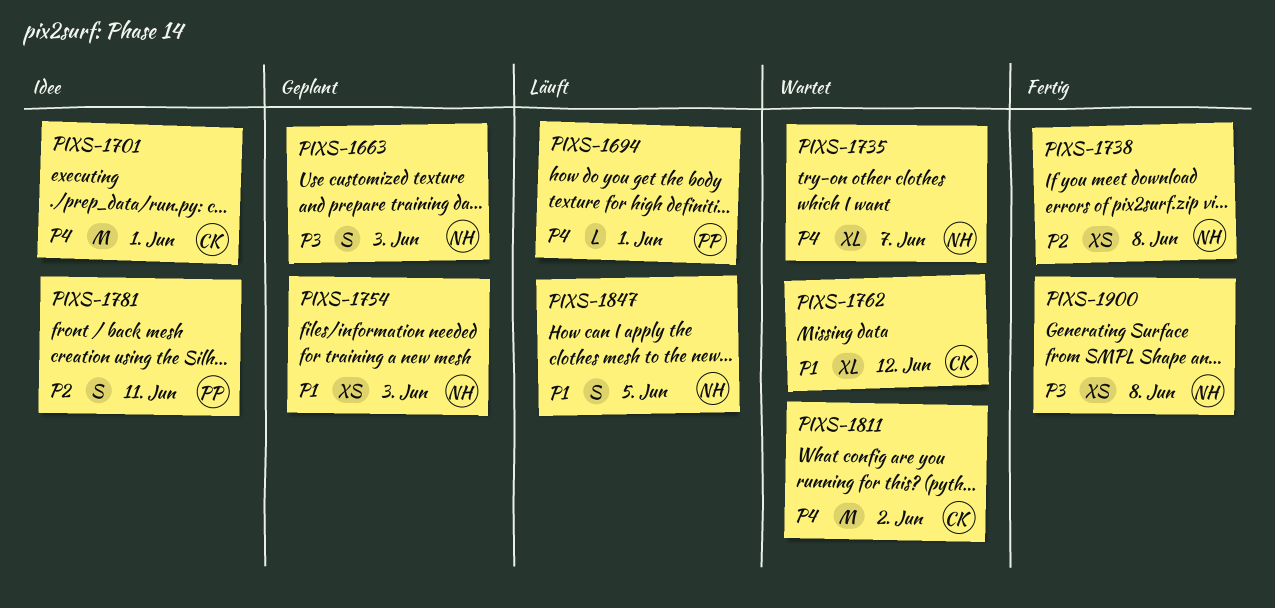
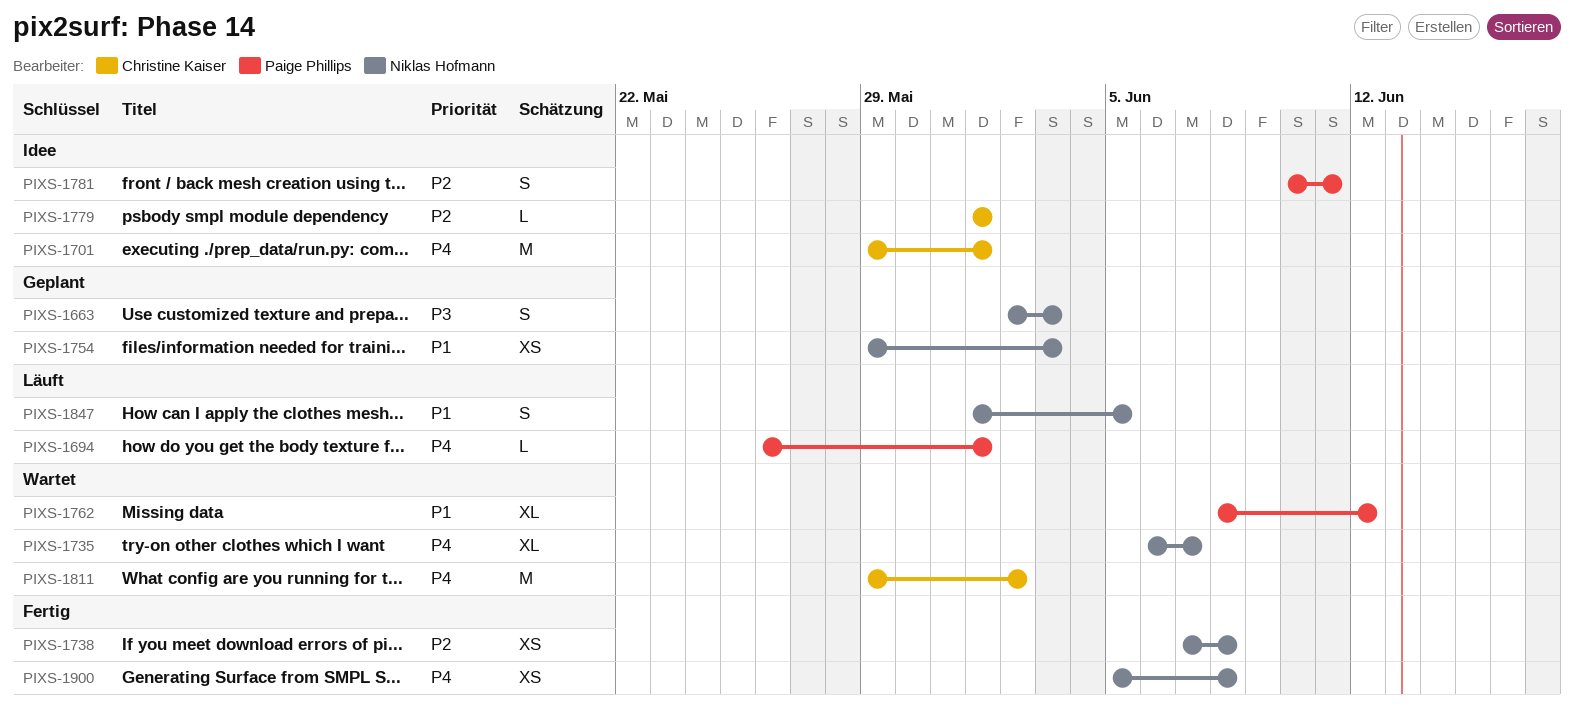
PIXS-1762, owner: Christine Kaiser -> Paige Phillips
PIXS-1779: none -> present
PIXS-1900, priority: P3 -> P4

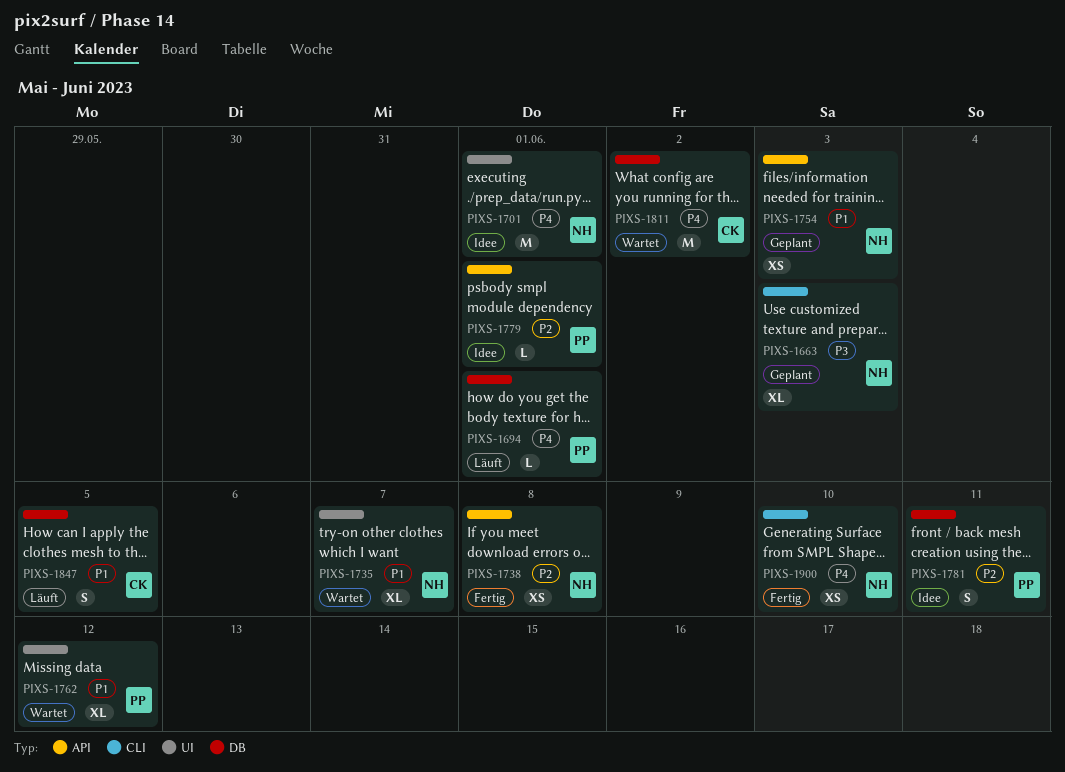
PIXS-1663, estimate: S -> XL
PIXS-1701, owner: Christine Kaiser -> Niklas Hofmann
PIXS-1735, priority: P4 -> P1
PIXS-1779, owner: Christine Kaiser -> Paige Phillips
PIXS-1847, owner: Niklas Hofmann -> Christine Kaiser
PIXS-1900, due: Jun 8 -> Jun 10

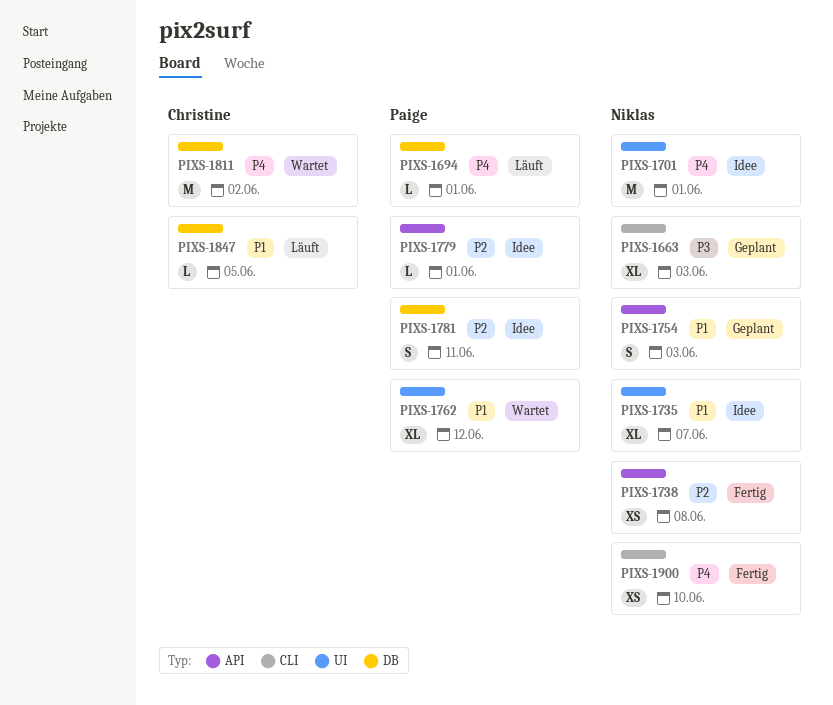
PIXS-1735, status: Wartet -> Idee
PIXS-1754, estimate: XS -> S
PIXS-1847, estimate: S -> L

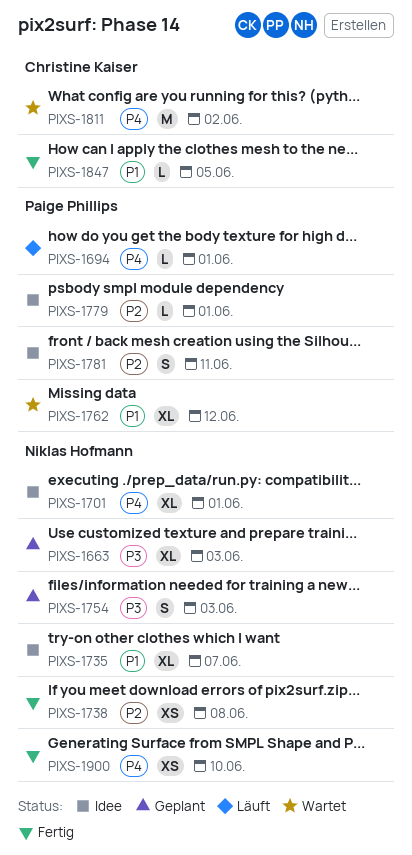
PIXS-1701, estimate: M -> XL
PIXS-1754, priority: P1 -> P3
PIXS-1847, status: Läuft -> Fertig

